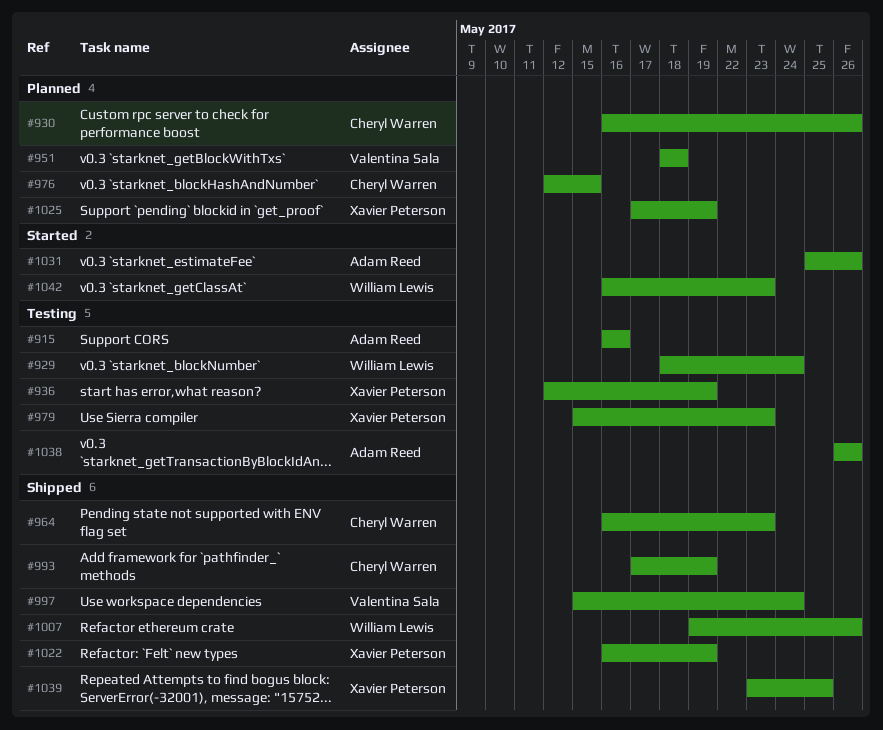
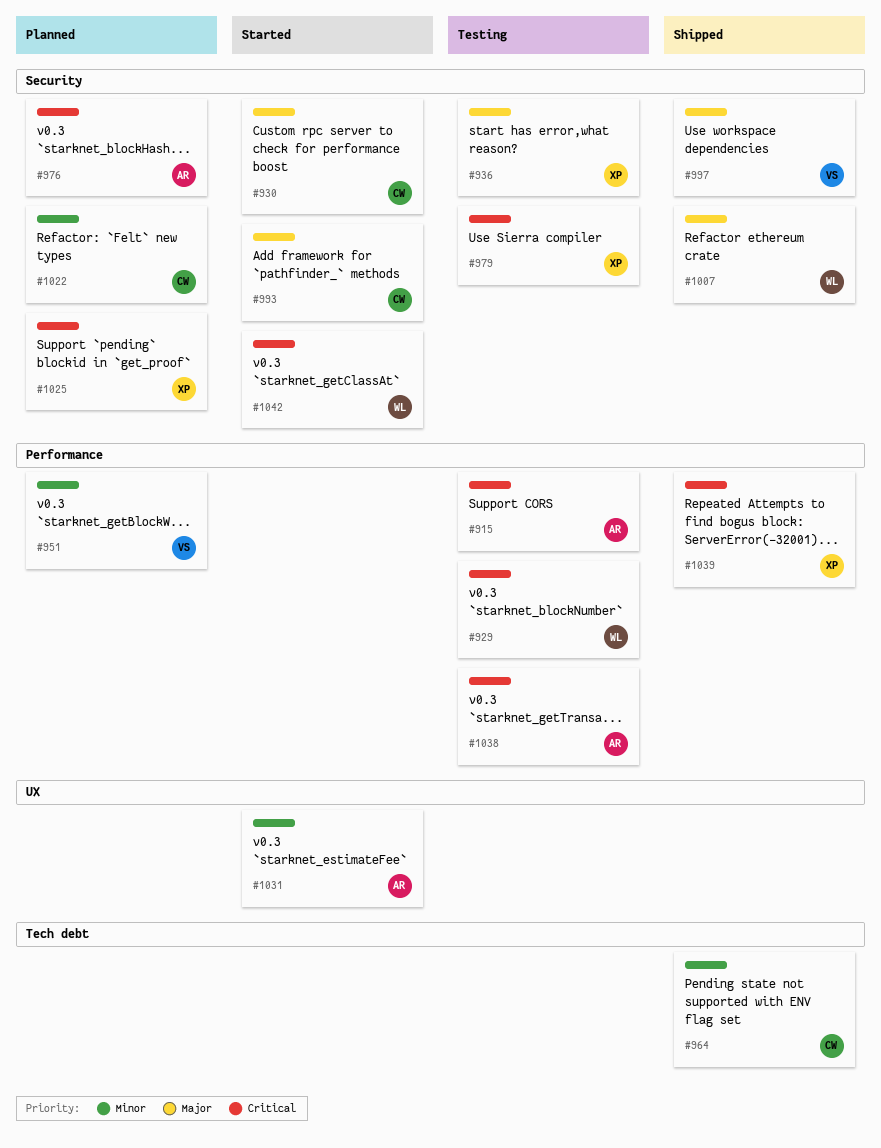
#930, status: Planned -> Started
#976, owner: Cheryl Warren -> Adam Reed
#993, status: Shipped -> Started
#1022, status: Shipped -> Planned
#1022, owner: Xavier Peterson -> Cheryl Warren

